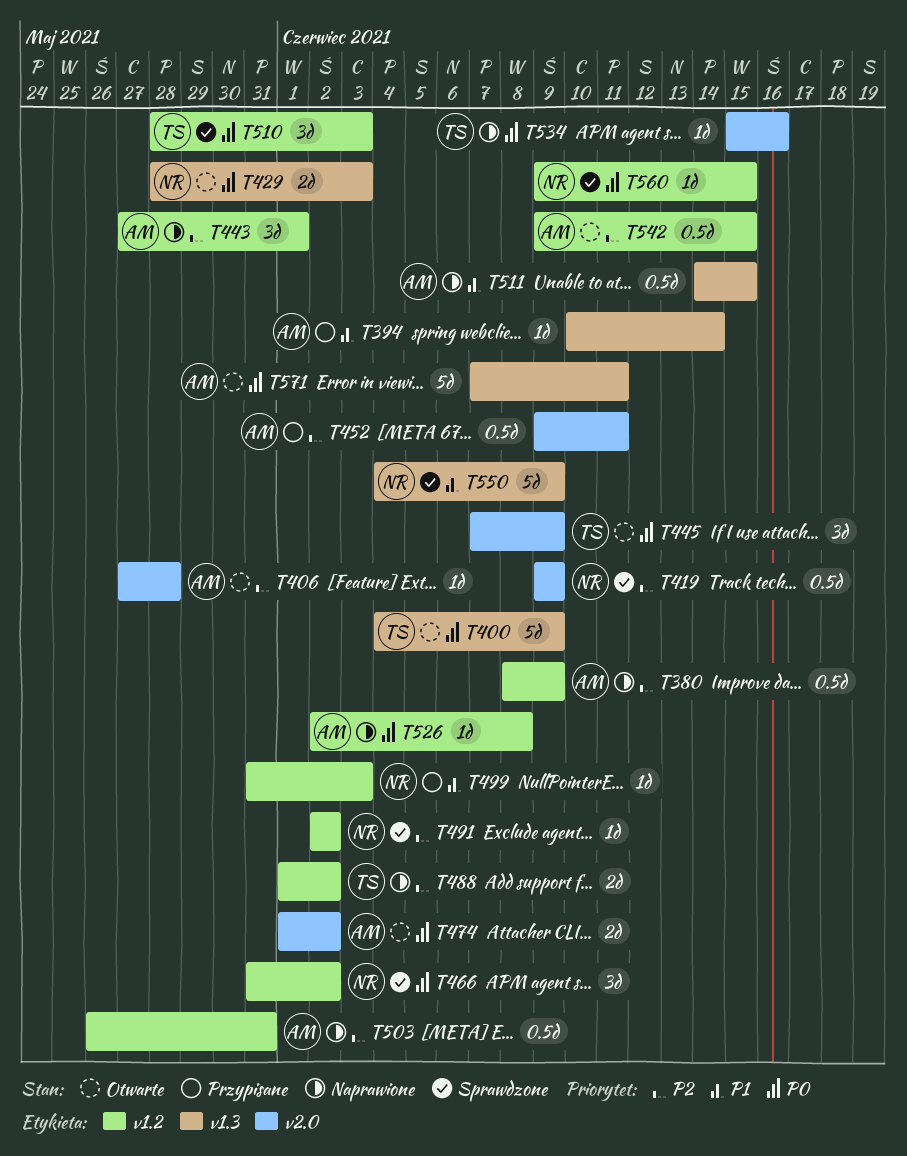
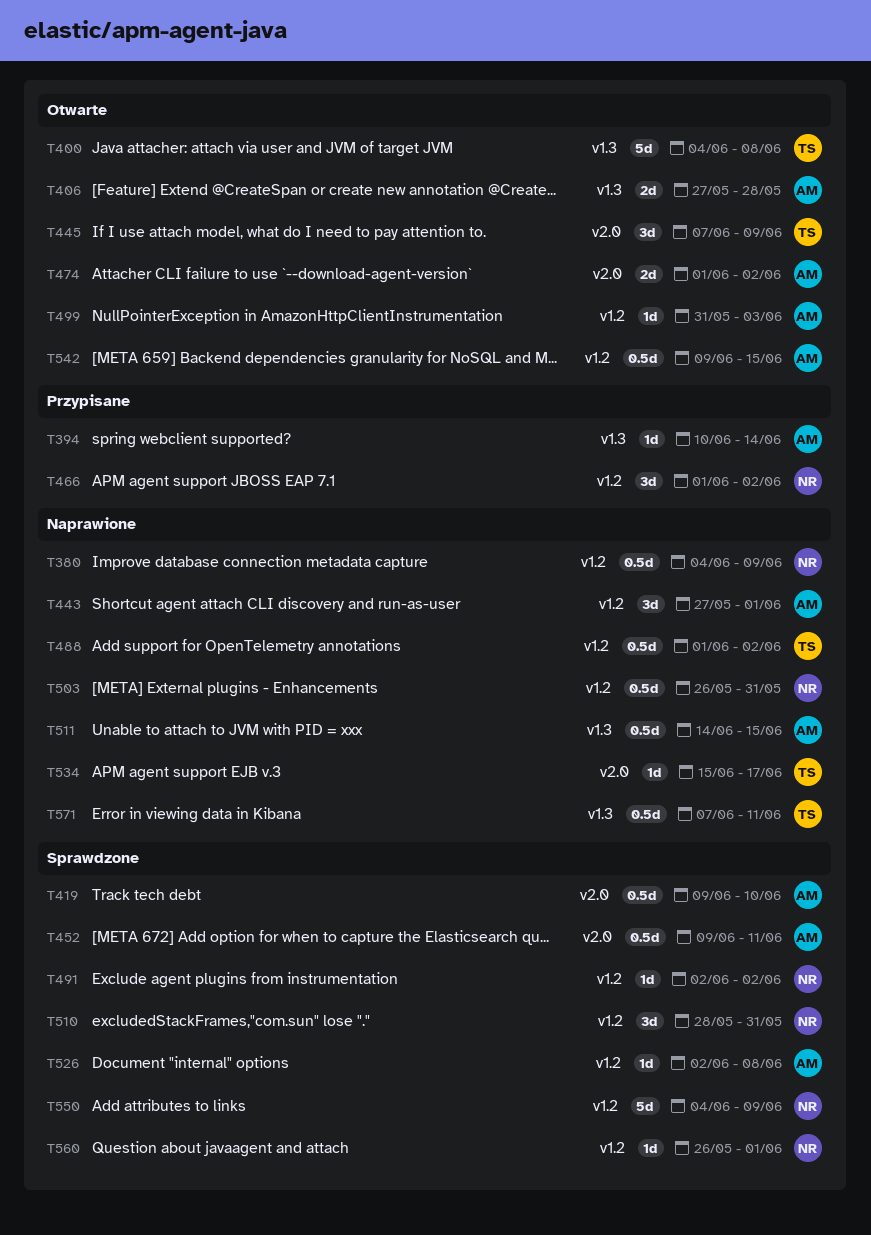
T380, owner: AM -> NR
T380, start: Jun 8 -> Jun 4
T400, due: Jun 9 -> Jun 8
T406, label: v2.0 -> v1.3
T406, estimate: 1d -> 2d
T419, owner: NR -> AM
T419, due: Jun 9 -> Jun 10
T429: present -> none
T452, status: Przypisane -> Sprawdzone
T466, status: Sprawdzone -> Przypisane
T466, start: May 31 -> Jun 1
T488, estimate: 2d -> 0.5d
T499, status: Przypisane -> Otwarte
T499, owner: NR -> AM
T503, owner: AM -> NR
T510, owner: TS -> NR
T510, due: Jun 3 -> May 31
T526, status: Naprawione -> Sprawdzone
T534, due: Jun 16 -> Jun 17
T550, label: v1.3 -> v1.2
T560, start: Jun 9 -> May 26
T560, due: Jun 15 -> Jun 1
T571, status: Otwarte -> Naprawione
T571, owner: AM -> TS
T571, estimate: 5d -> 0.5d

